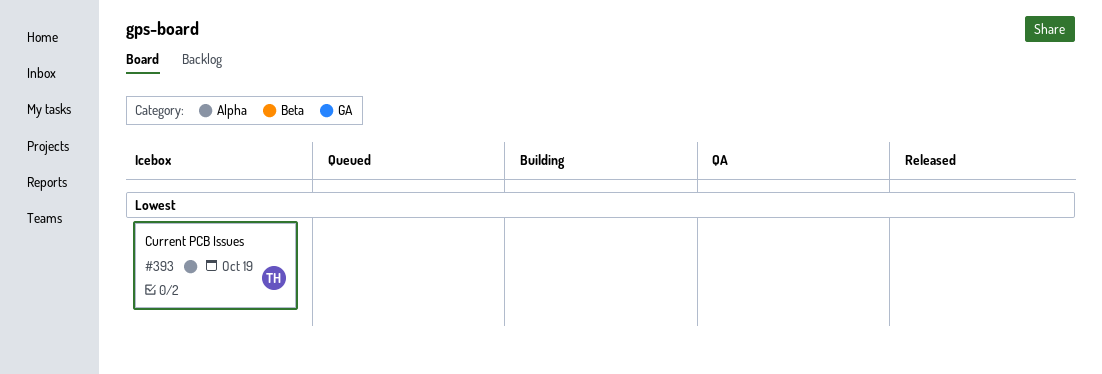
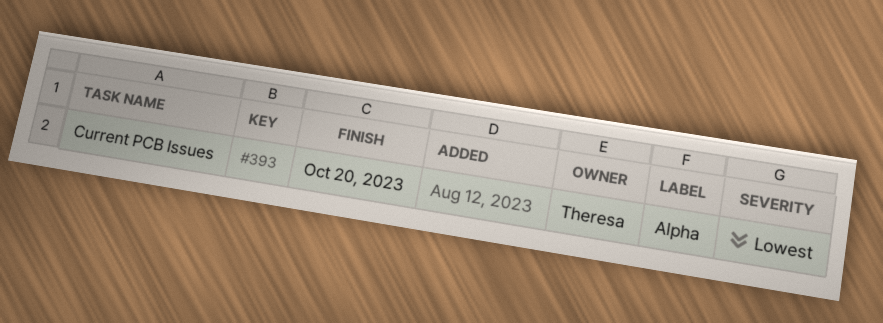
#393, due: Oct 19 -> Oct 20

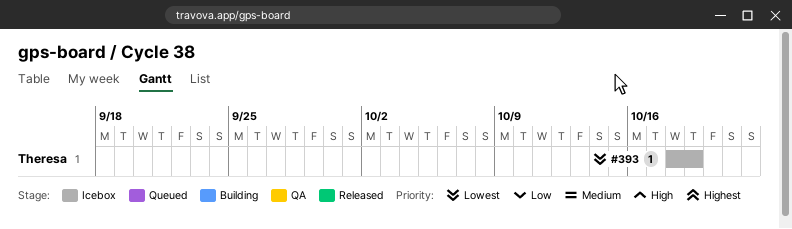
#393, due: Oct 20 -> Oct 19

